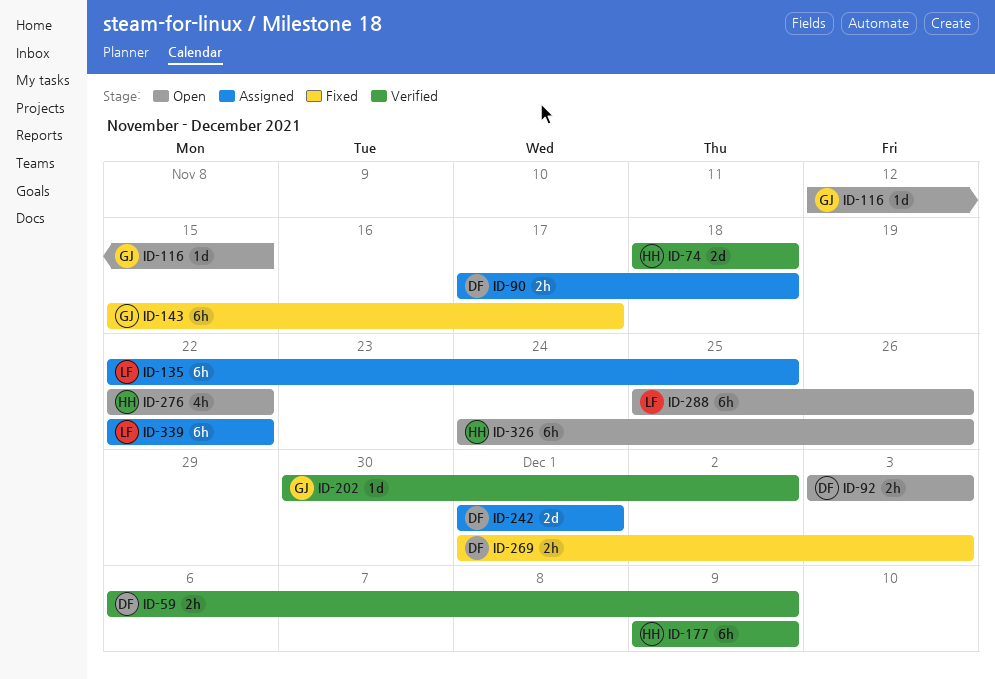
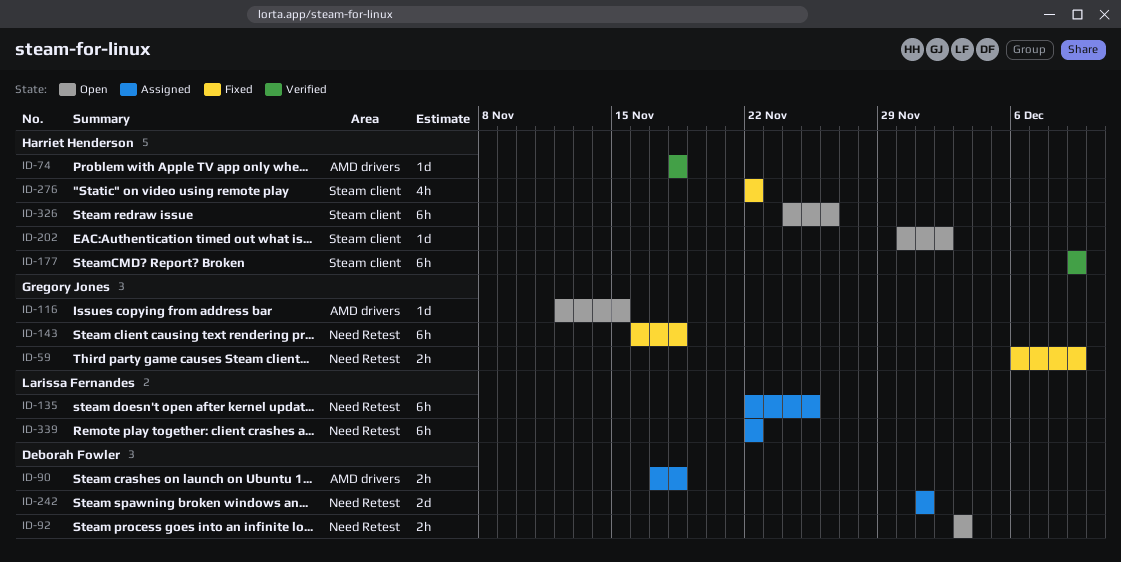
ID-59, status: Verified -> Fixed
ID-59, owner: Deborah Fowler -> Gregory Jones
ID-74, estimate: 2d -> 1d
ID-143, start: Nov 15 -> Nov 16
ID-143, due: Nov 17 -> Nov 18
ID-202, status: Verified -> Open
ID-202, owner: Gregory Jones -> Harriet Henderson
ID-269: present -> none
ID-276, status: Open -> Fixed
ID-288: present -> none

